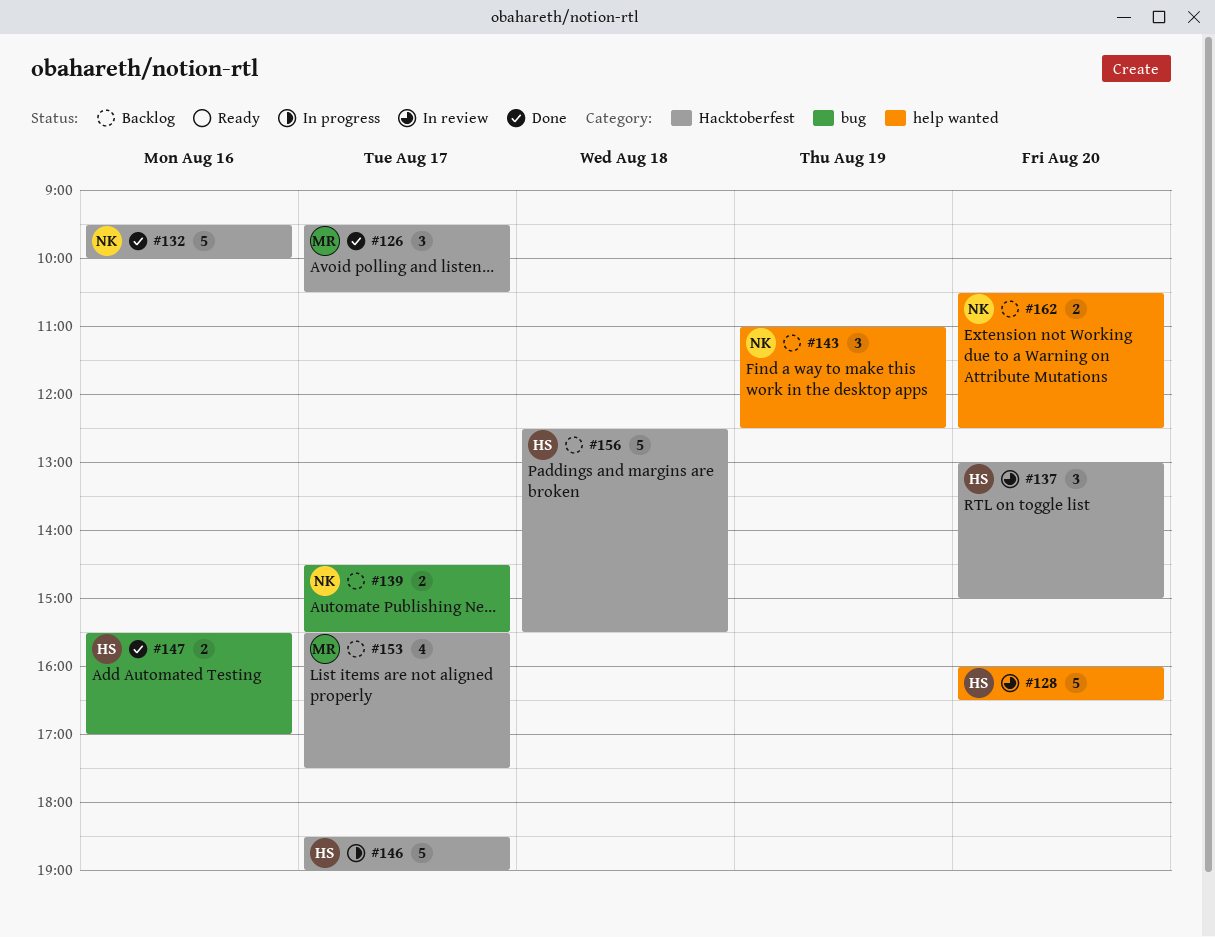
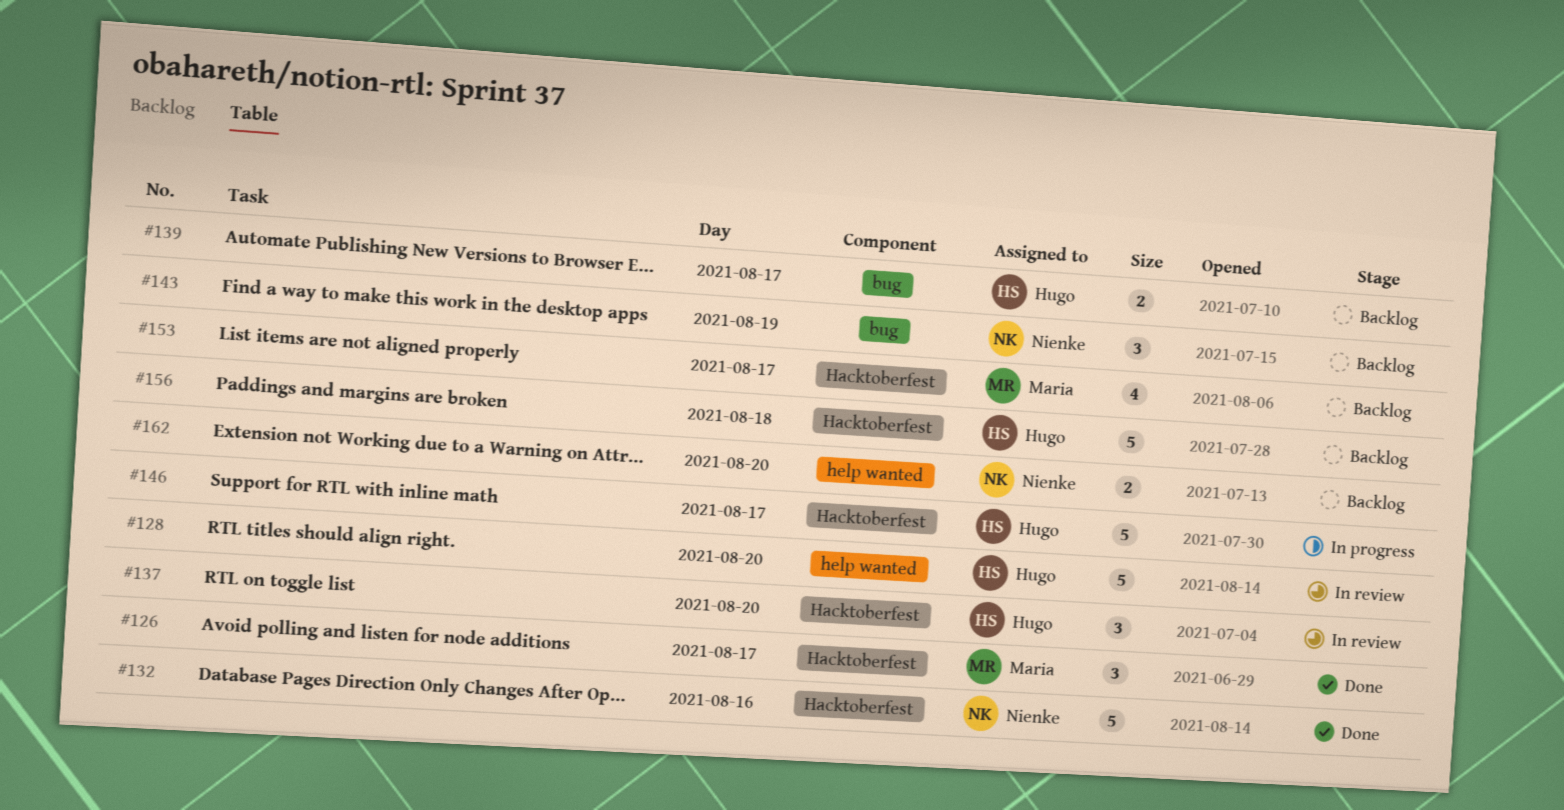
#139, owner: Nienke -> Hugo
#143, label: help wanted -> bug
#147: present -> none

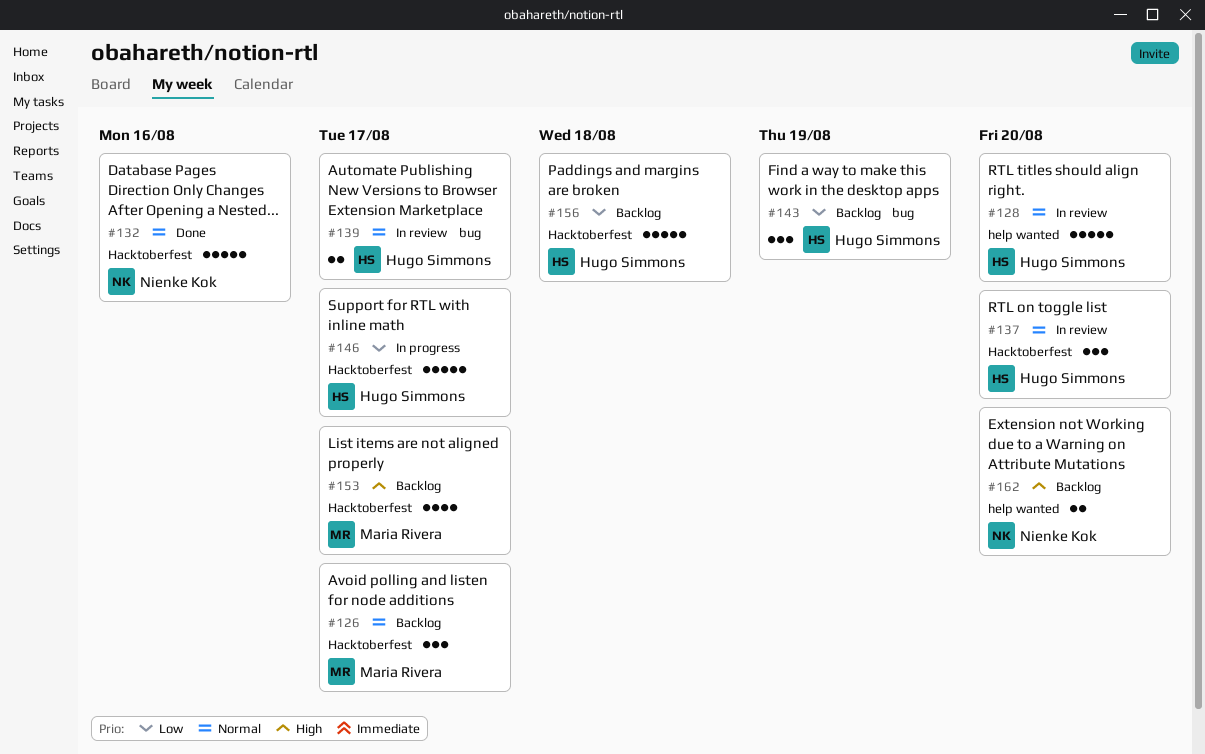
#126, status: Done -> Backlog
#139, status: Backlog -> In review
#143, owner: Nienke Kok -> Hugo Simmons

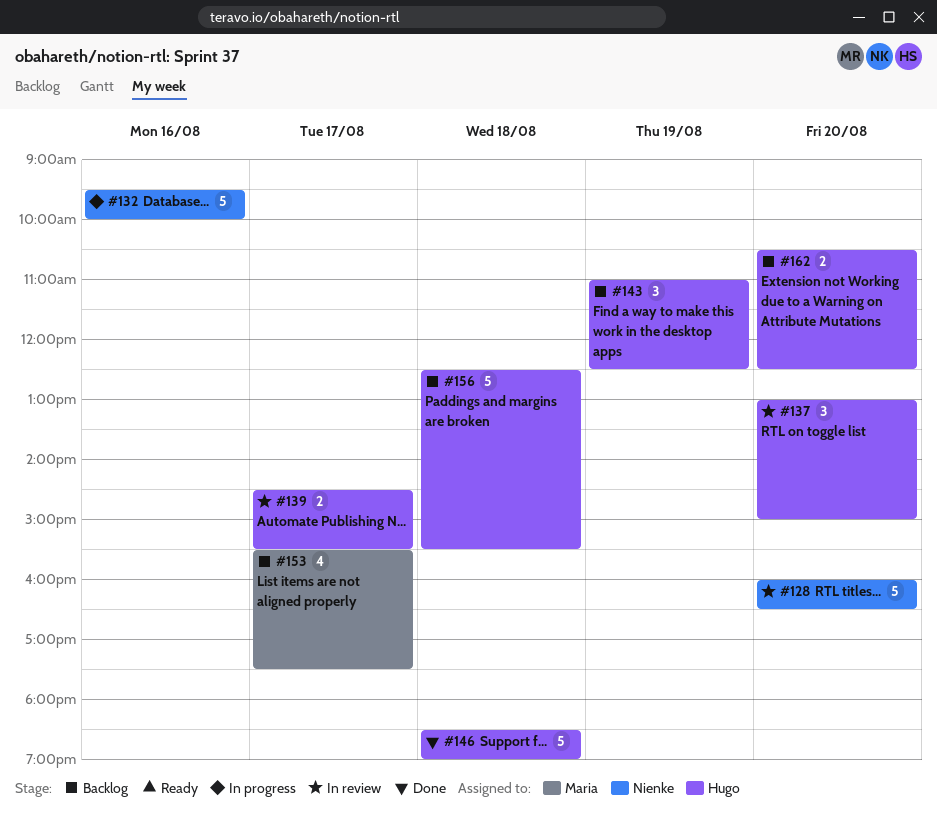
#126: present -> none
#128, owner: Hugo Simmons -> Nienke Kok
#132, status: Done -> In progress
#146, status: In progress -> Done
#146, day: Aug 17 -> Aug 18
#162, owner: Nienke Kok -> Hugo Simmons

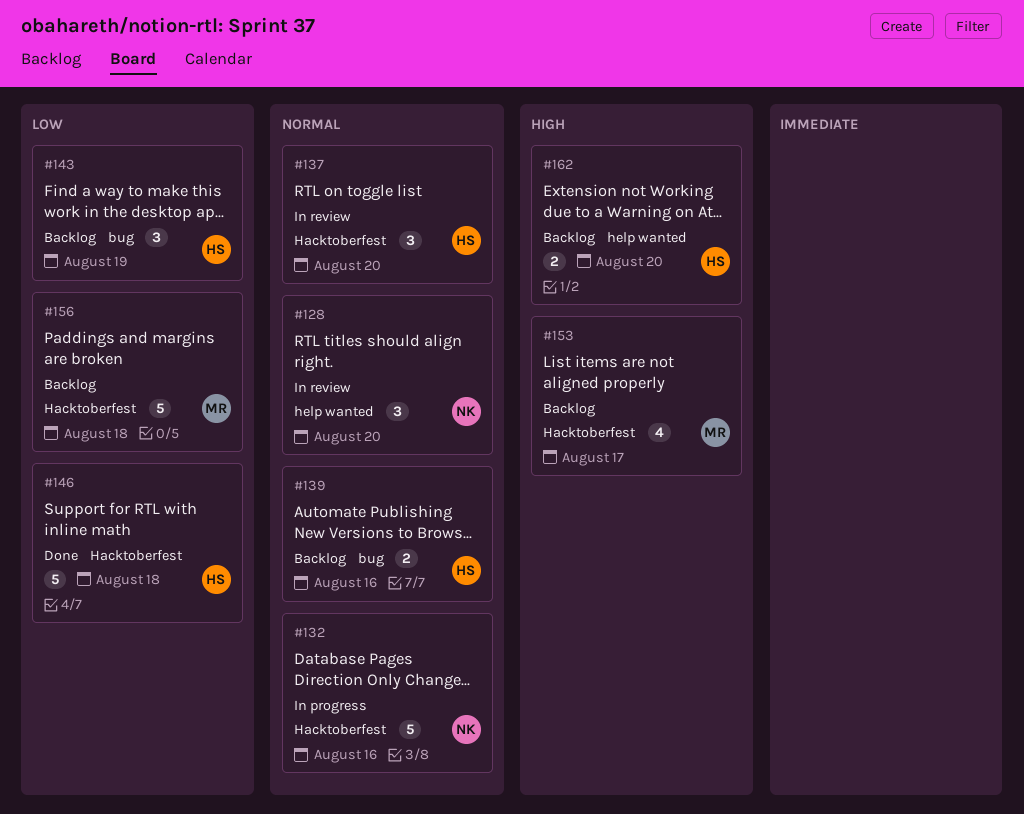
#128, estimate: 5 -> 3
#139, status: In review -> Backlog
#139, day: Aug 17 -> Aug 16
#156, owner: Hugo -> Maria

